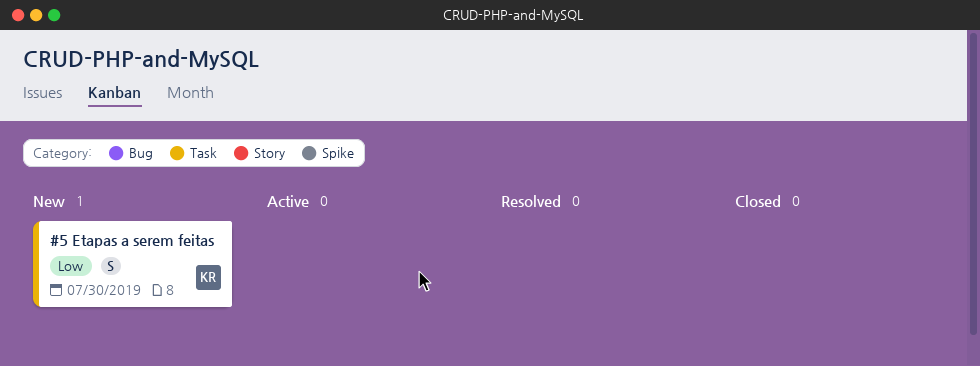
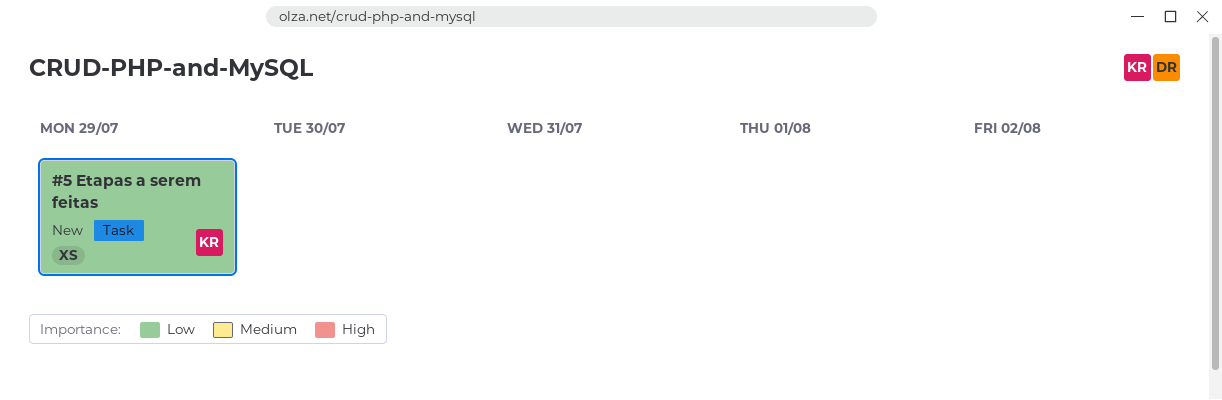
#5, estimate: S -> XS
#5, due: Jul 30 -> Jul 29

